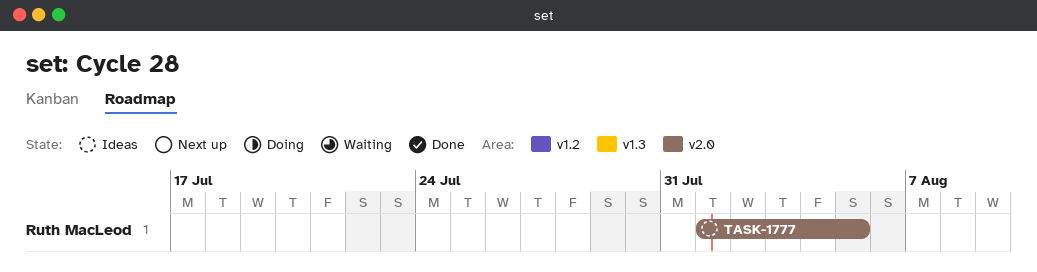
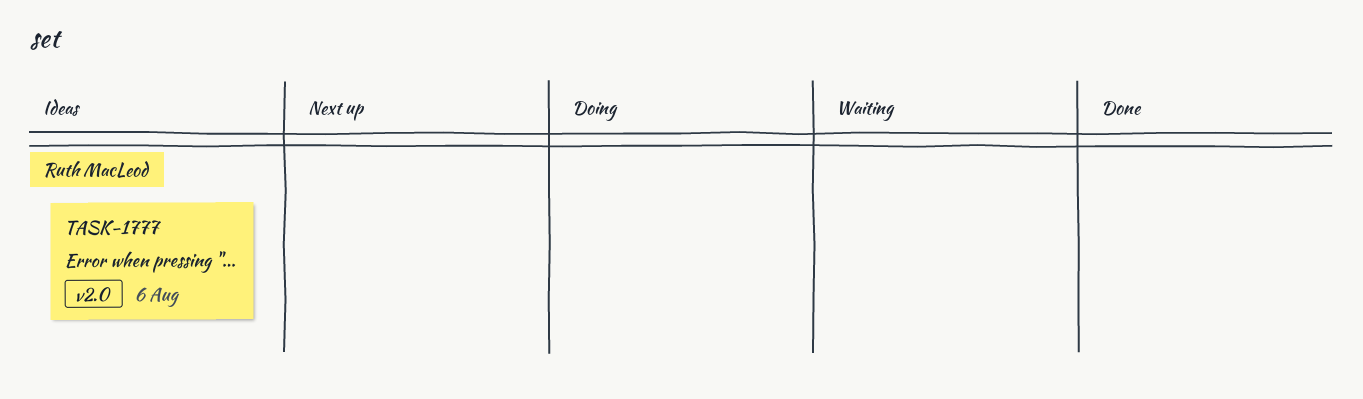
TASK-1777, due: Aug 5 -> Aug 6

